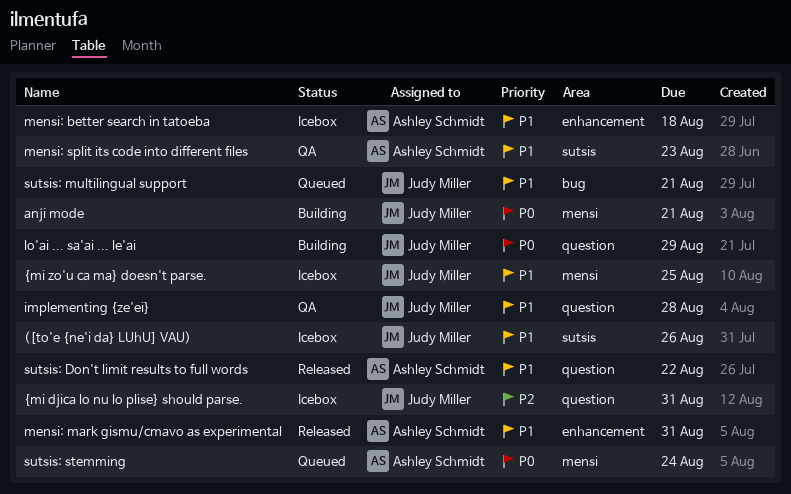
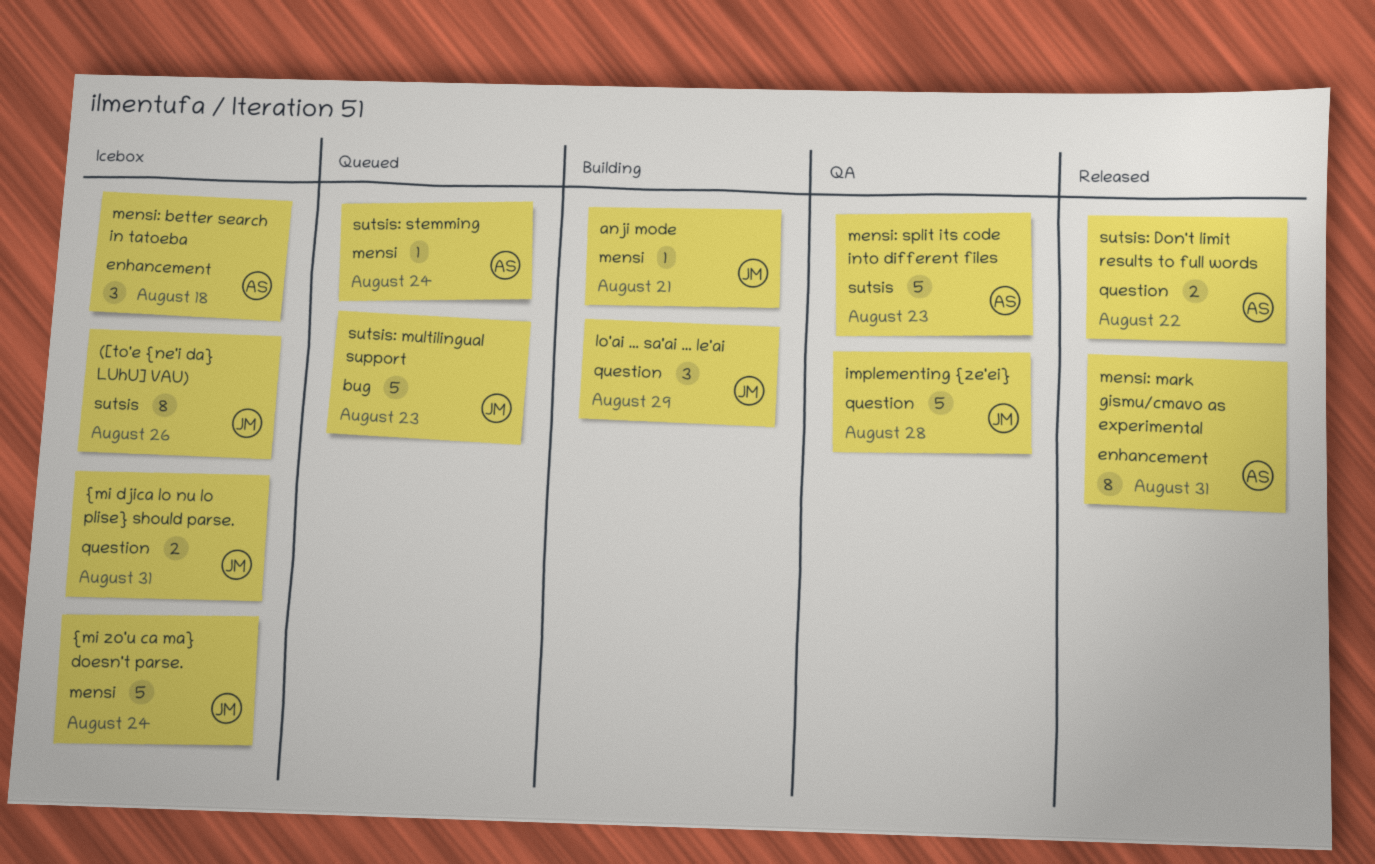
sutsis: multilingual support, due: Aug 21 -> Aug 23
{mi zo'u ca ma} doesn't parse., due: Aug 25 -> Aug 24

